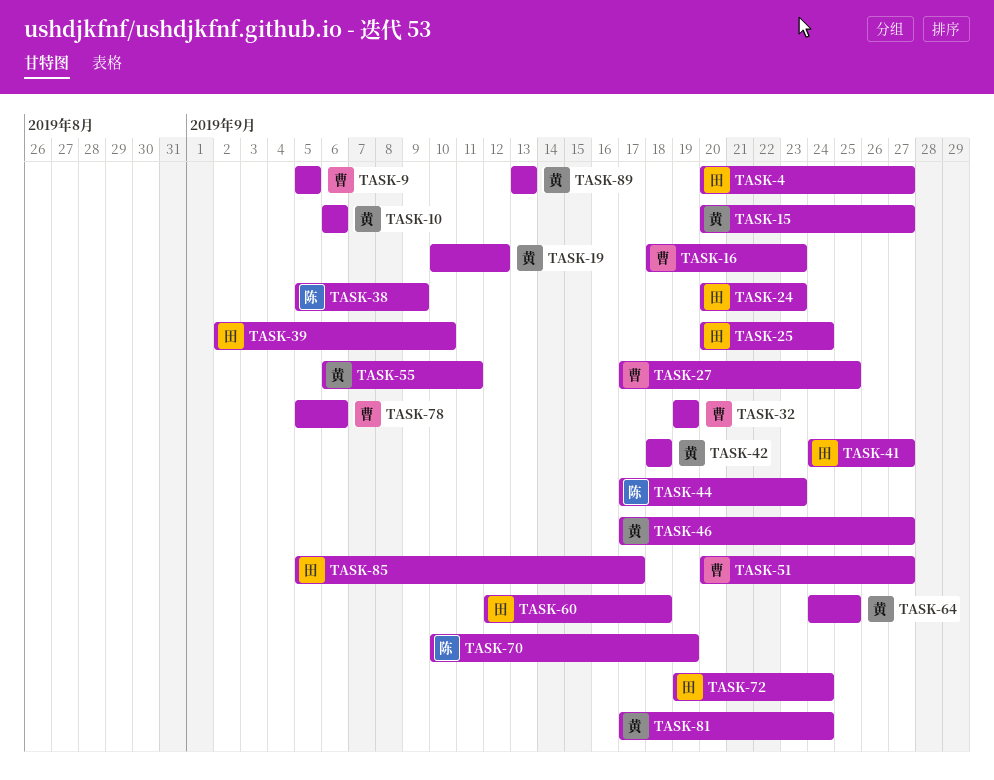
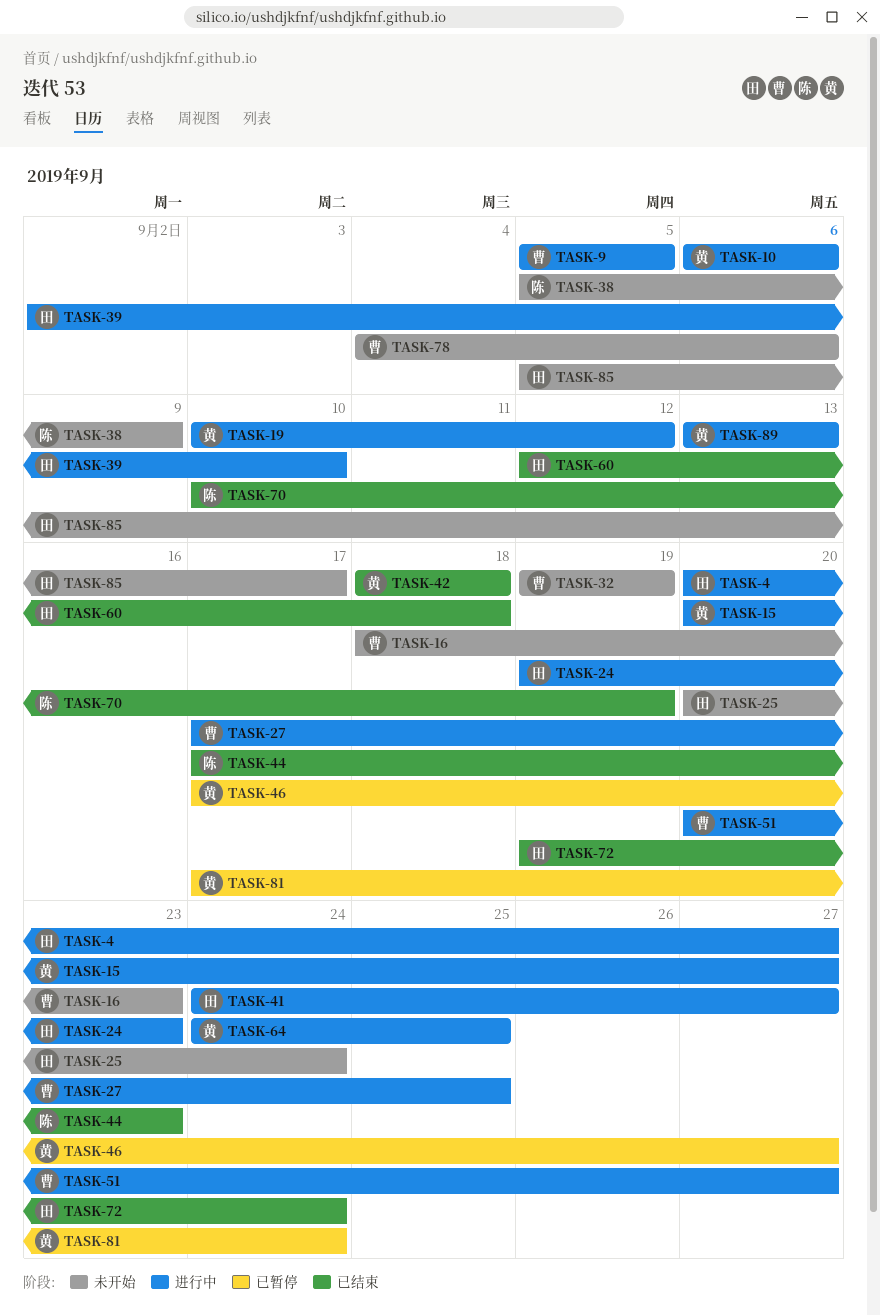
TASK-24, start: Sep 20 -> Sep 19
TASK-55: present -> none
TASK-78, start: Sep 5 -> Sep 4

